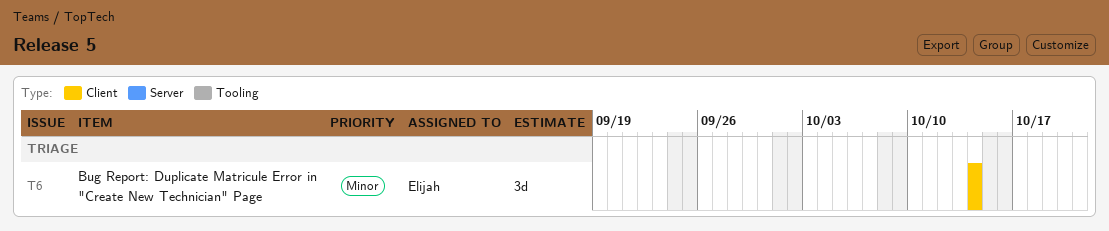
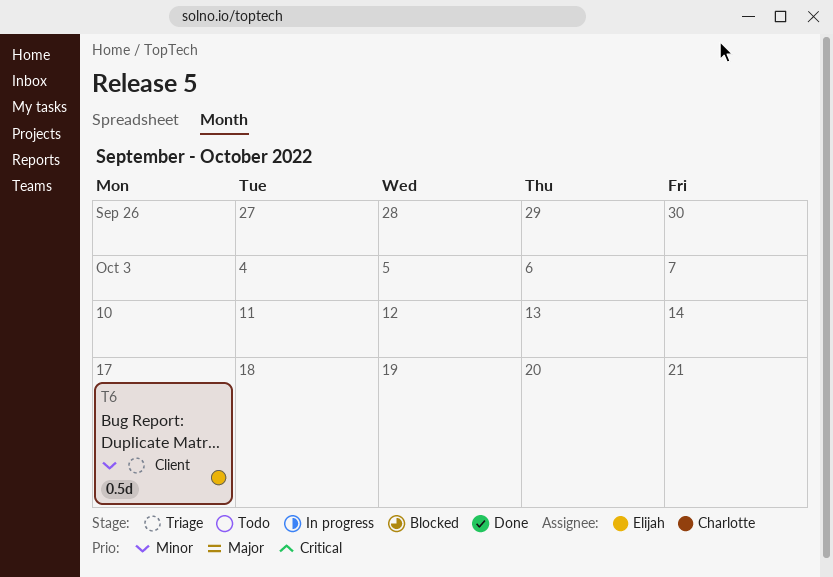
T6, estimate: 3d -> 0.5d
T6, due: Oct 14 -> Oct 17

